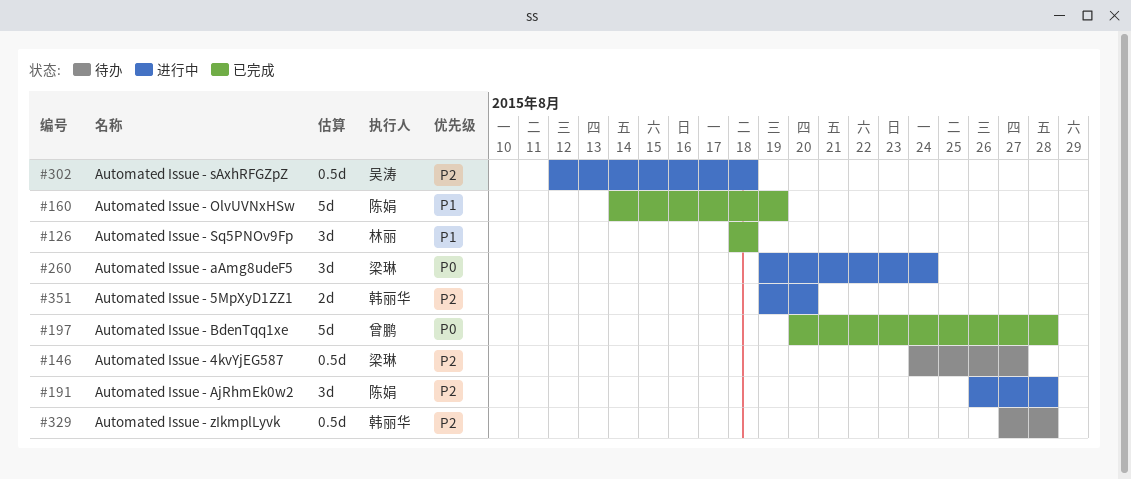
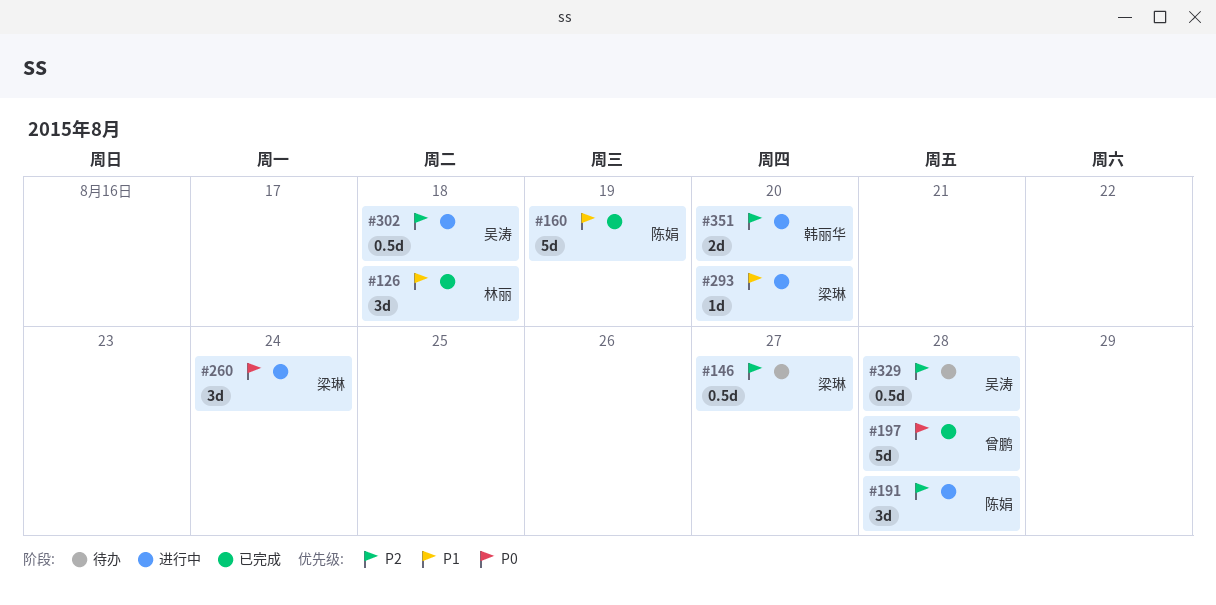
#293: none -> present
#329, owner: 韩丽华 -> 吴涛

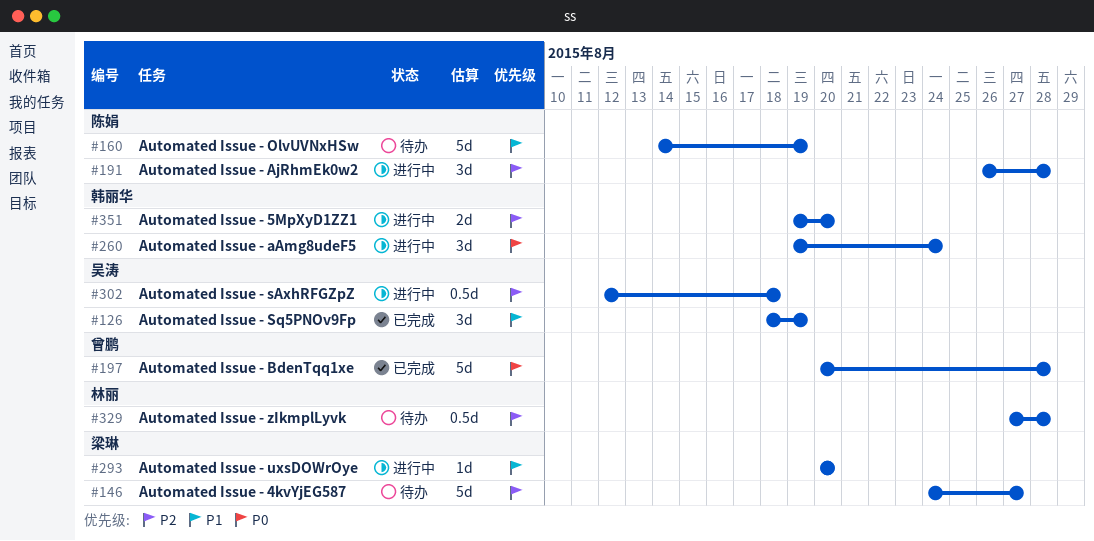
#126, owner: 林丽 -> 吴涛
#126, due: Aug 18 -> Aug 19
#146, estimate: 0.5d -> 5d
#160, status: 已完成 -> 待办
#260, owner: 梁琳 -> 韩丽华
#329, owner: 吴涛 -> 林丽

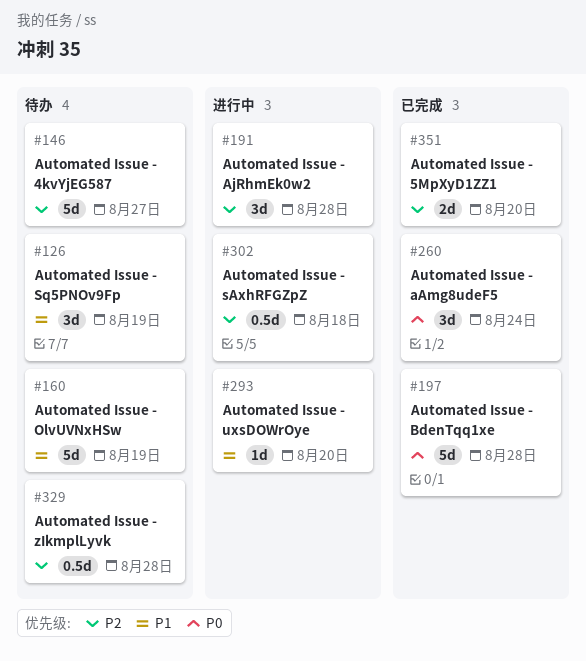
#126, status: 已完成 -> 待办
#260, status: 进行中 -> 已完成
#351, status: 进行中 -> 已完成

